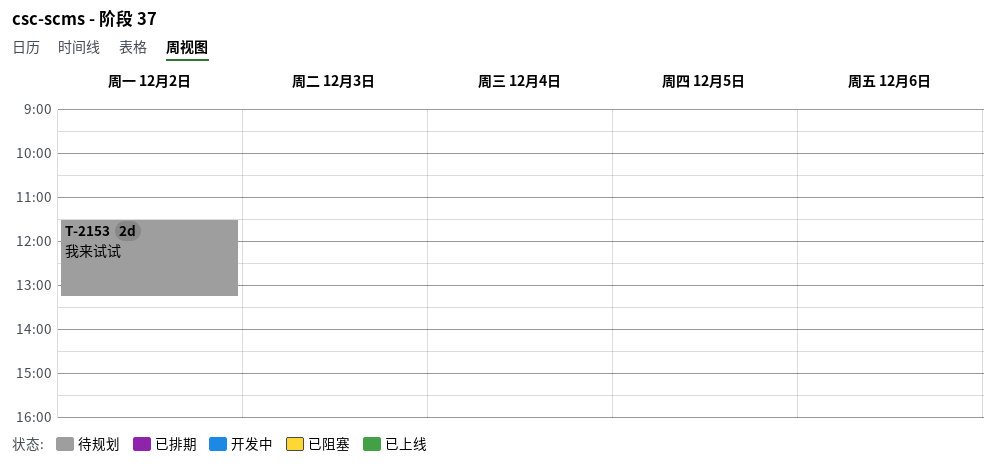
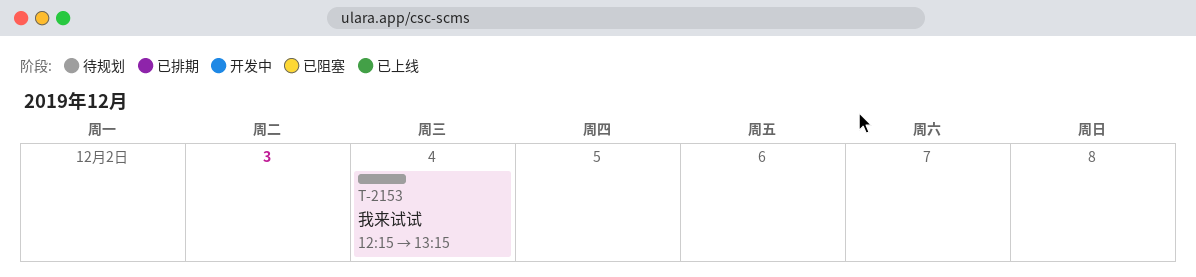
T-2153, day: Dec 2 -> Dec 4
T-2153, begins: 11:30 -> 12:15

